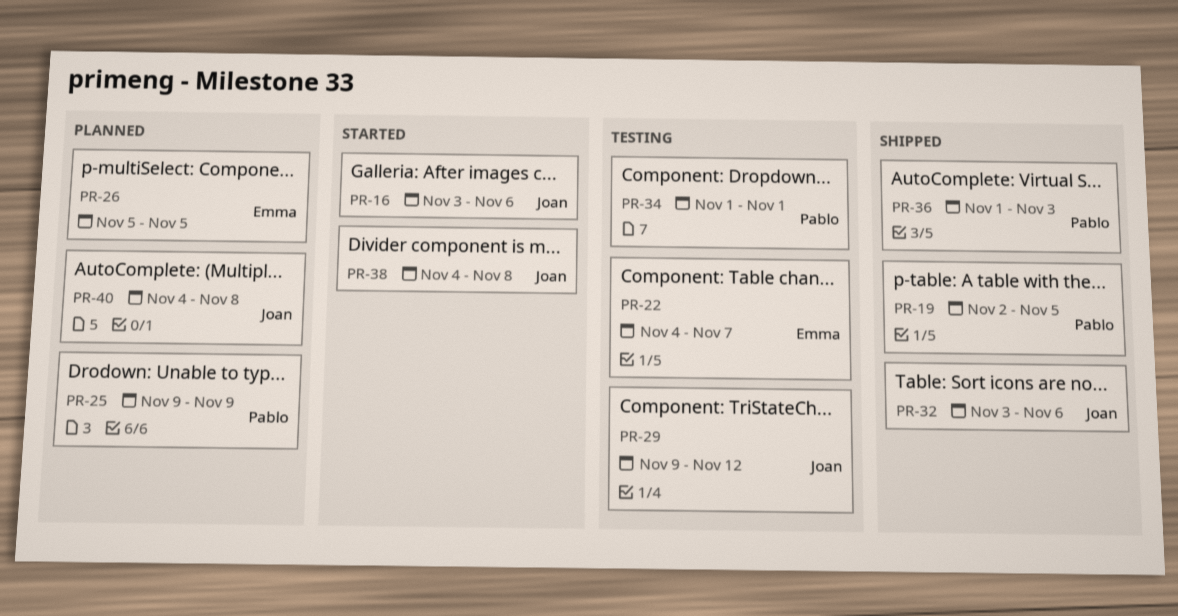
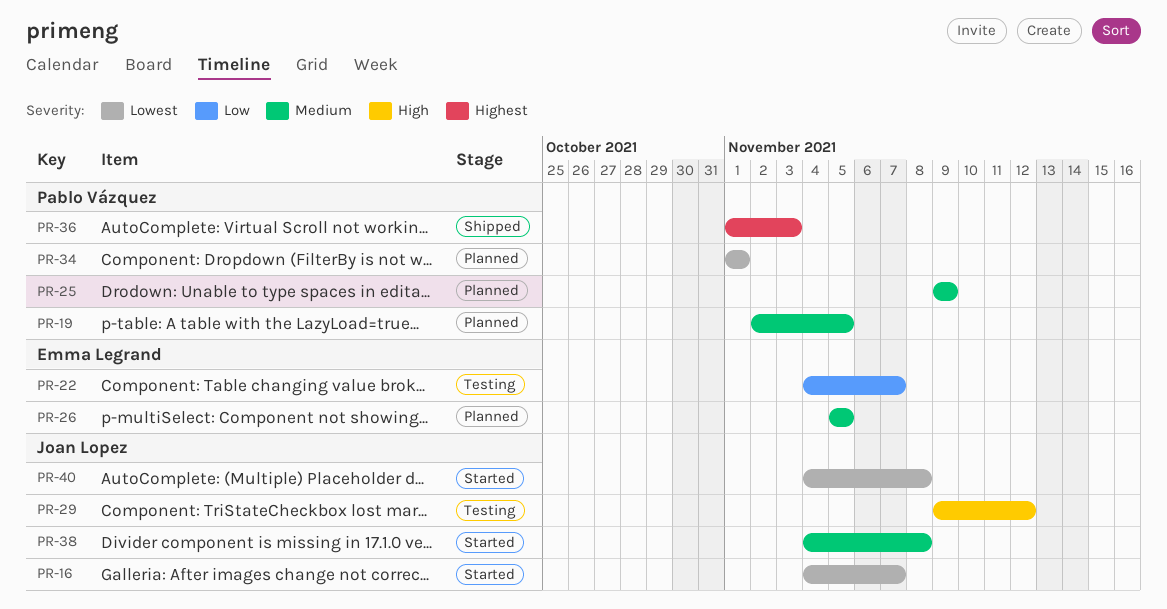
PR-16, start: Nov 3 -> Nov 4
PR-16, due: Nov 6 -> Nov 7
PR-19, status: Shipped -> Planned
PR-32: present -> none
PR-34, status: Testing -> Planned
PR-40, status: Planned -> Started

